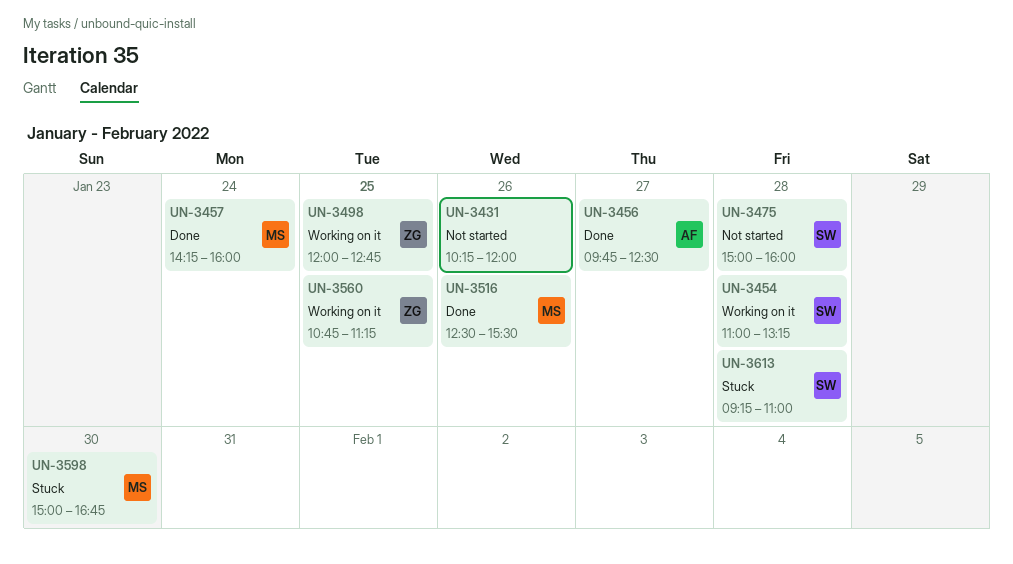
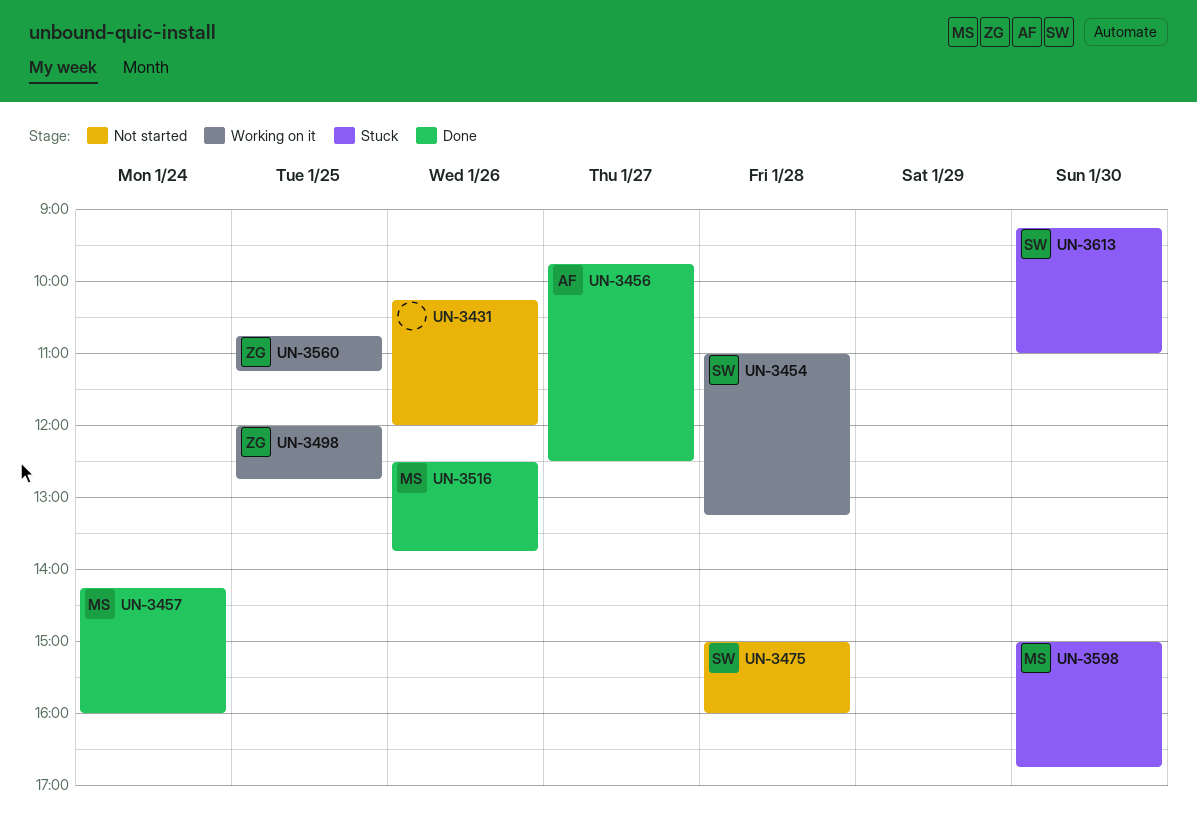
UN-3516, ends: 15:30 -> 13:45
UN-3613, day: Jan 28 -> Jan 30

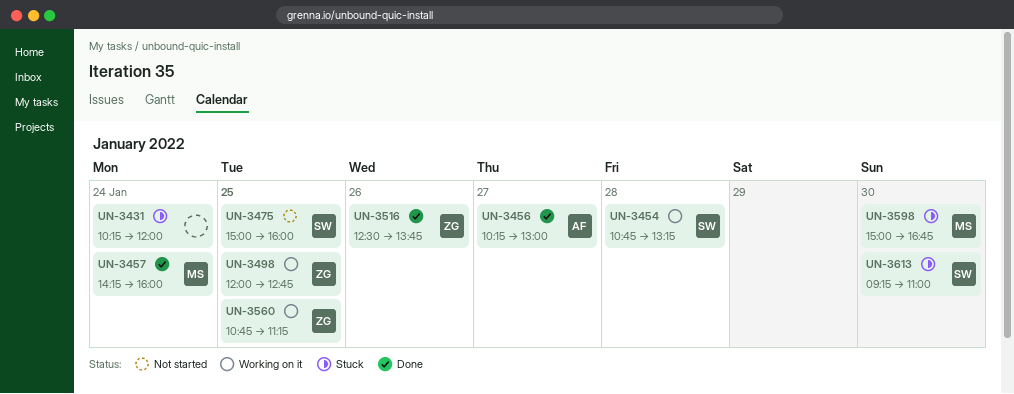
UN-3431, status: Not started -> Stuck
UN-3431, day: Jan 26 -> Jan 24
UN-3454, begins: 11:00 -> 10:45
UN-3456, begins: 09:45 -> 10:15
UN-3456, ends: 12:30 -> 13:00
UN-3475, day: Jan 28 -> Jan 25
UN-3516, owner: MS -> ZG

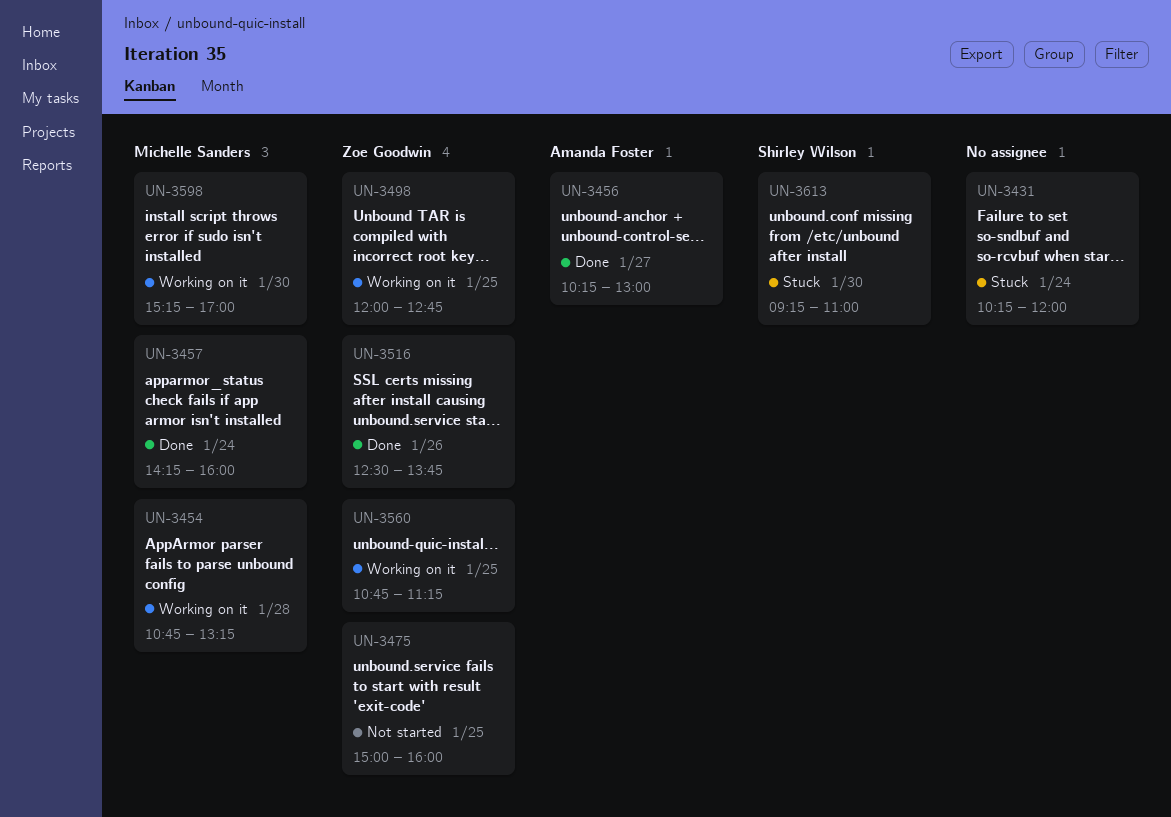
UN-3454, owner: Shirley Wilson -> Michelle Sanders
UN-3475, owner: Shirley Wilson -> Zoe Goodwin
UN-3598, status: Stuck -> Working on it
UN-3598, begins: 15:00 -> 15:15
UN-3598, ends: 16:45 -> 17:00

